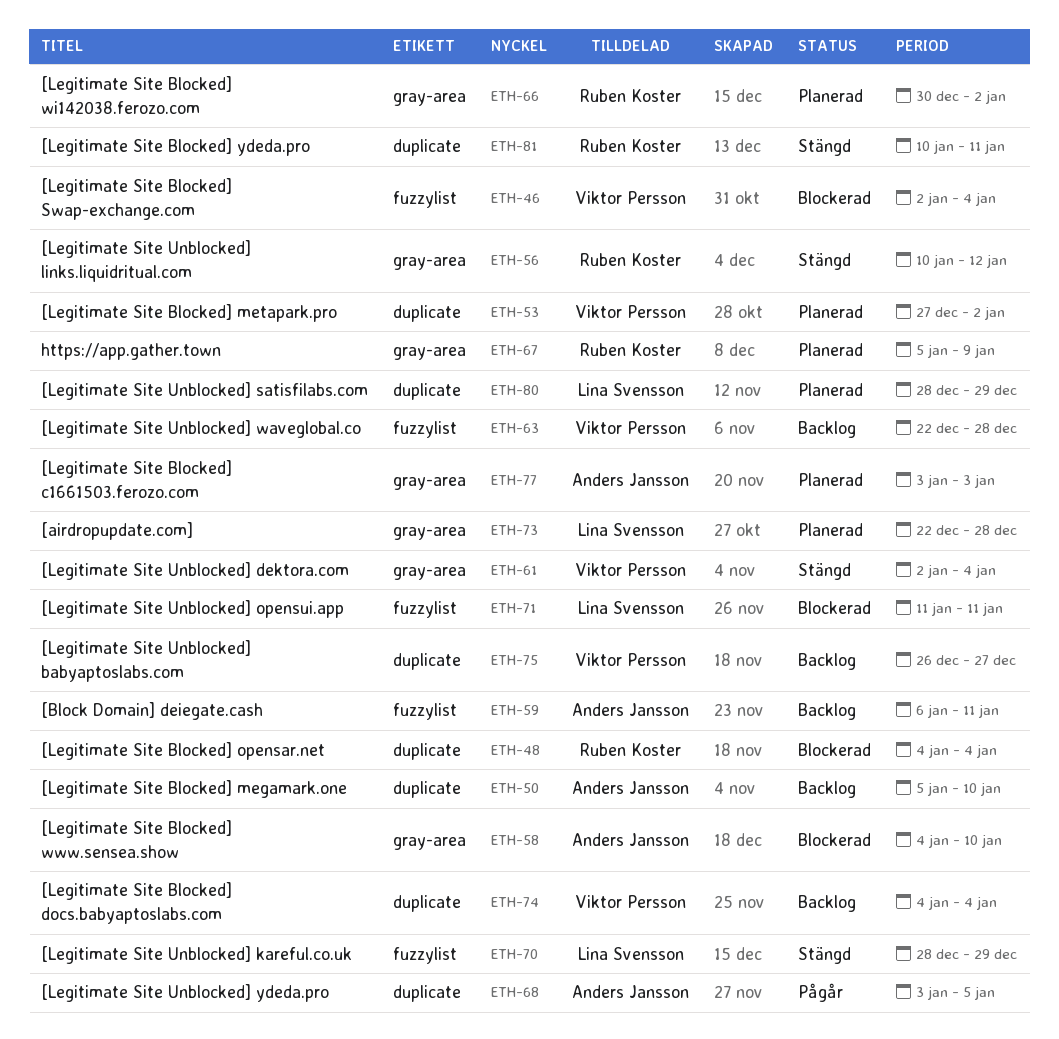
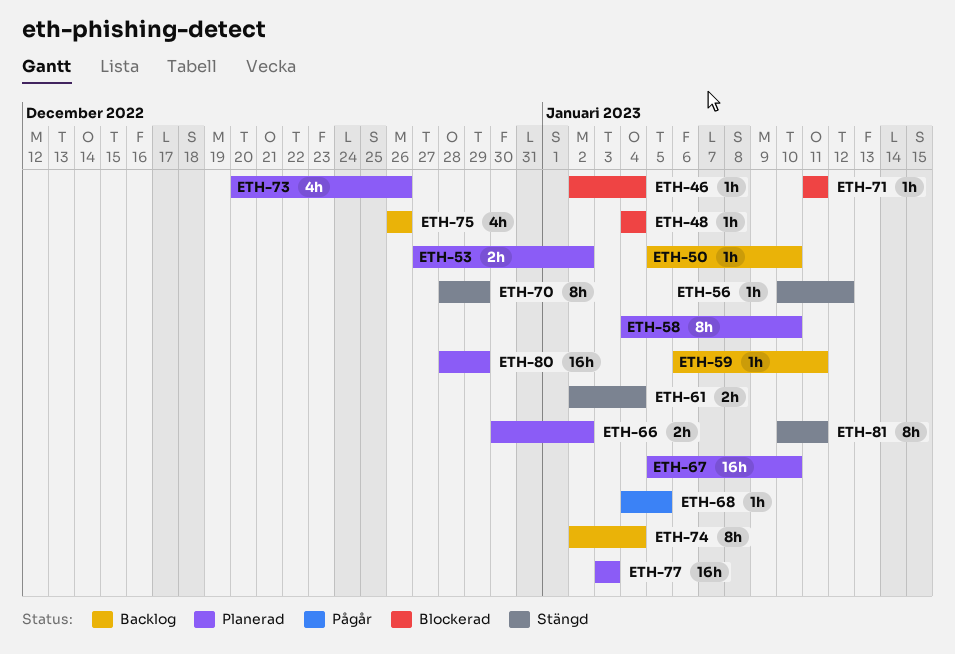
ETH-58, status: Blockerad -> Planerad
ETH-63: present -> none
ETH-67, due: Jan 9 -> Jan 10
ETH-68, start: Jan 3 -> Jan 4
ETH-73, start: Dec 22 -> Dec 20
ETH-73, due: Dec 28 -> Dec 26
ETH-74, start: Jan 4 -> Jan 2
ETH-75, due: Dec 27 -> Dec 26

